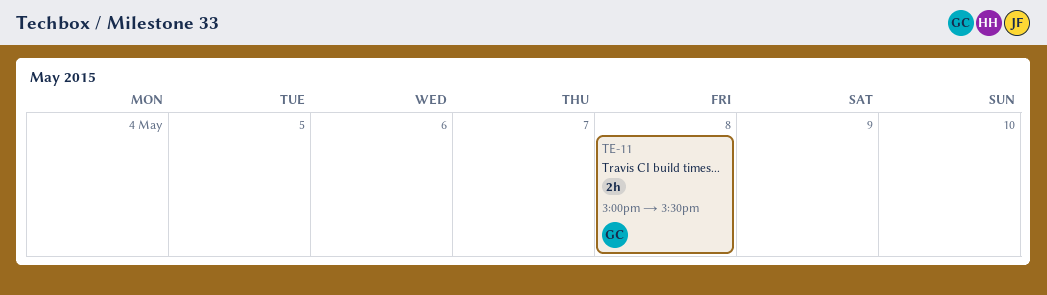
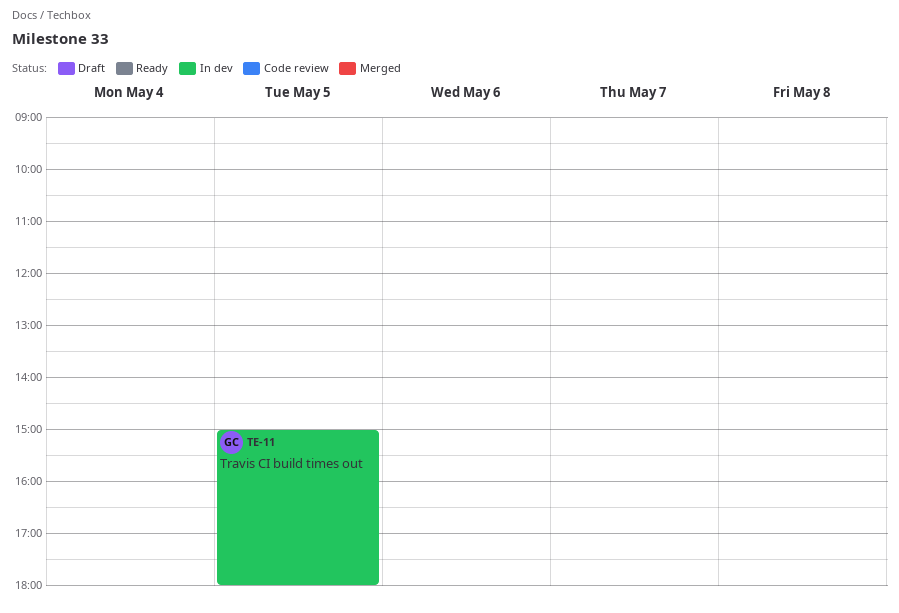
TE-11, day: May 8 -> May 5
TE-11, ends: 15:30 -> 18:00

